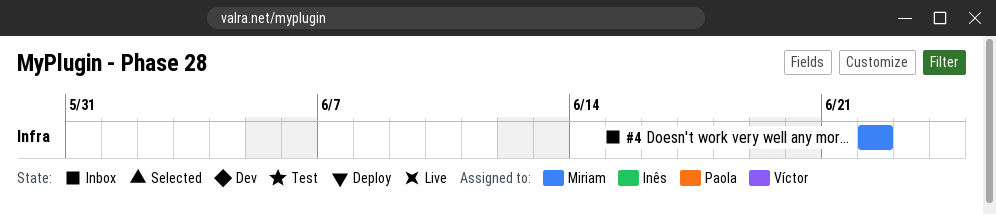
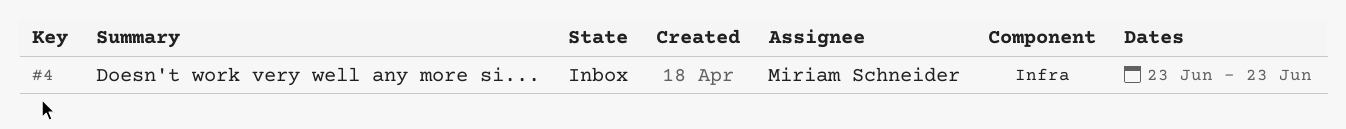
#4, start: Jun 22 -> Jun 23
#4, due: Jun 22 -> Jun 23

